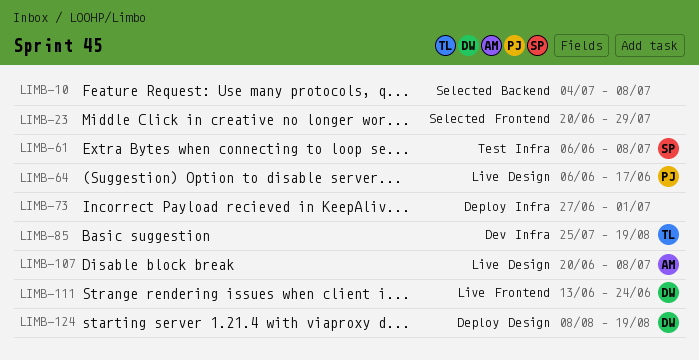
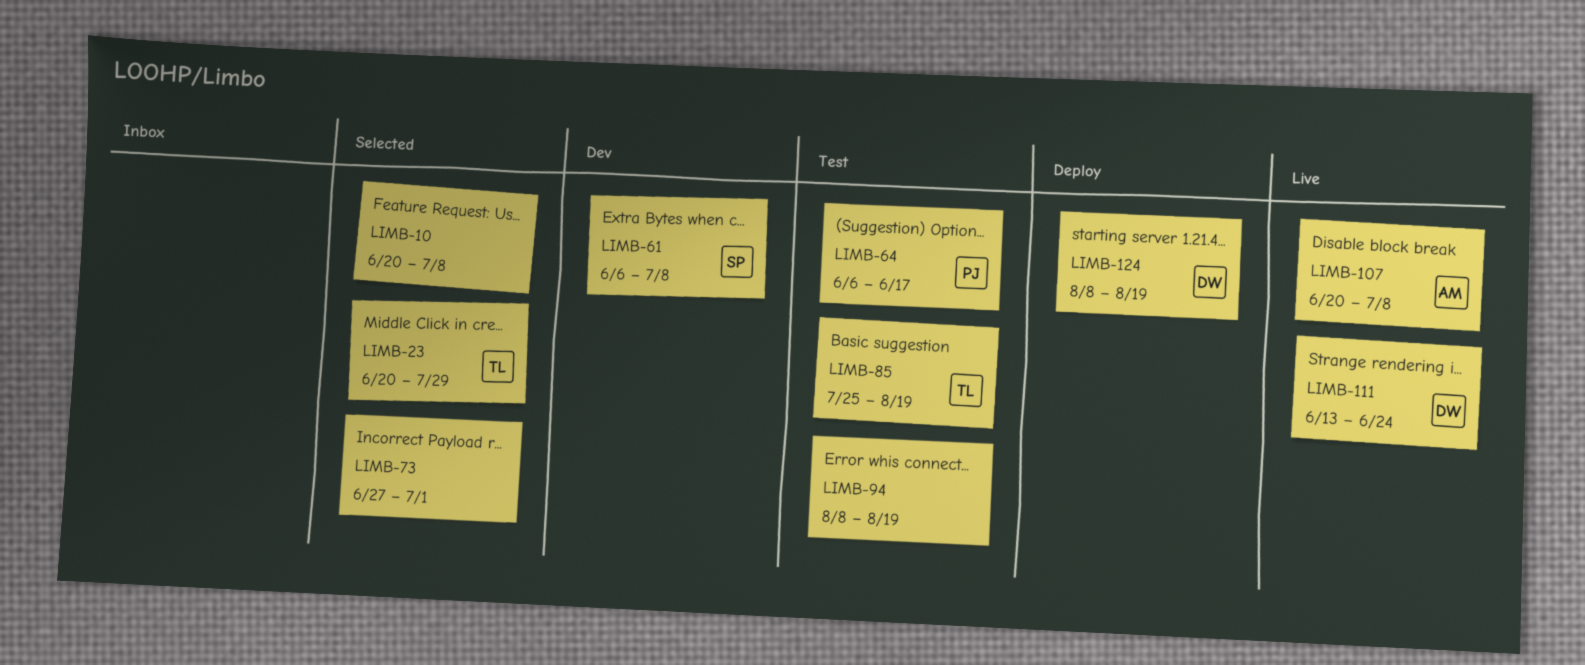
LIMB-10, start: Jul 4 -> Jun 20
LIMB-23, owner: none -> TL
LIMB-61, status: Test -> Dev
LIMB-64, status: Live -> Test
LIMB-73, status: Deploy -> Selected
LIMB-85, status: Dev -> Test
LIMB-94: none -> present

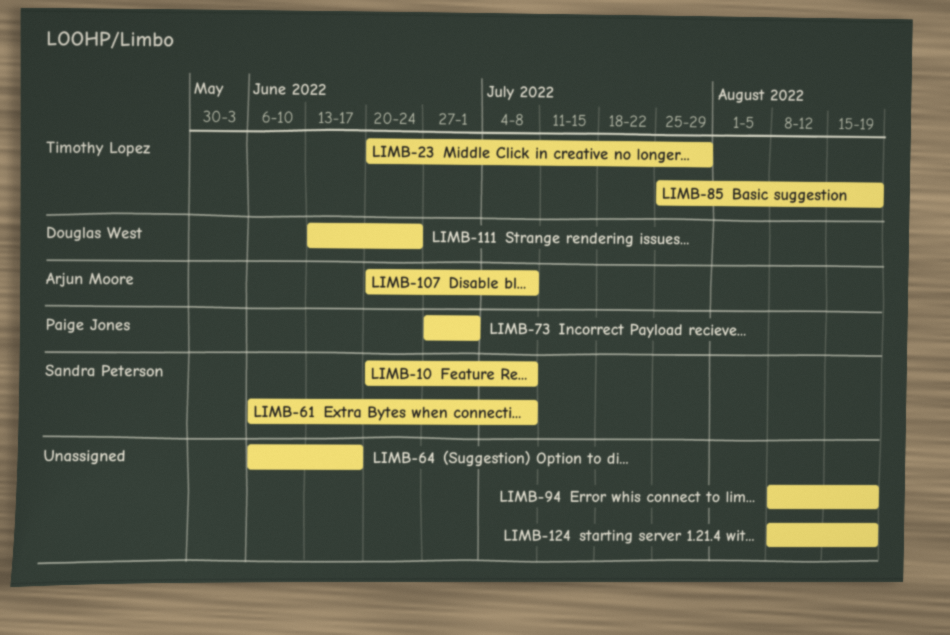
LIMB-10, owner: none -> Sandra Peterson
LIMB-64, owner: Paige Jones -> none
LIMB-73, owner: none -> Paige Jones
LIMB-124, owner: Douglas West -> none

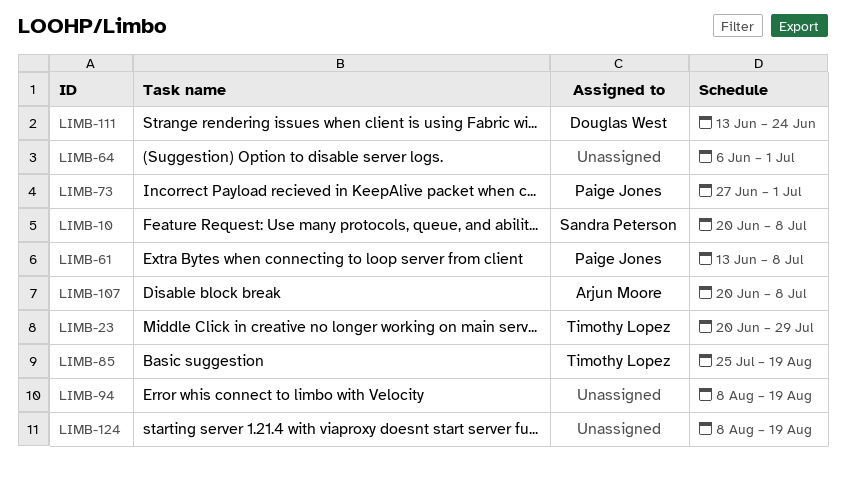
LIMB-61, owner: Sandra Peterson -> Paige Jones
LIMB-61, start: Jun 6 -> Jun 13
LIMB-64, due: Jun 17 -> Jul 1

